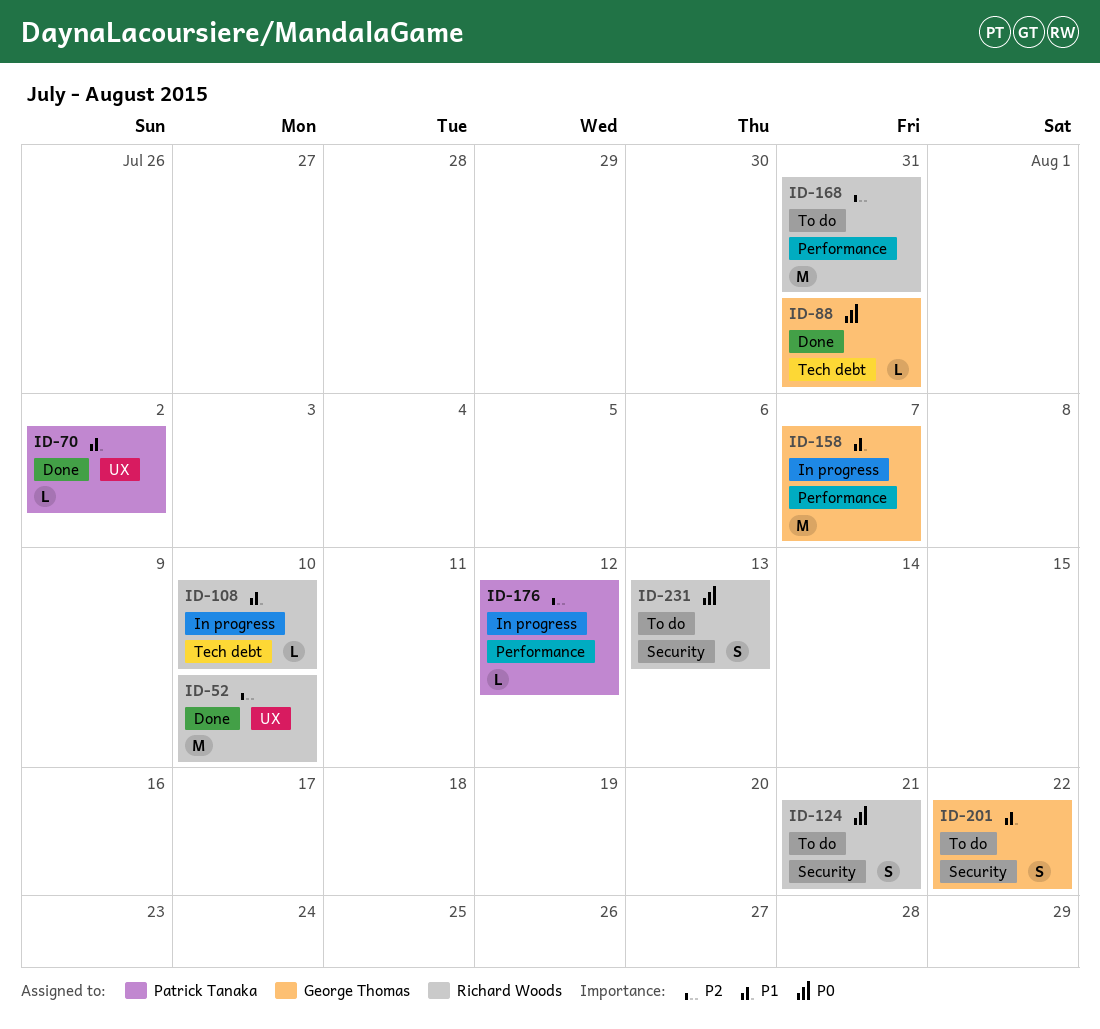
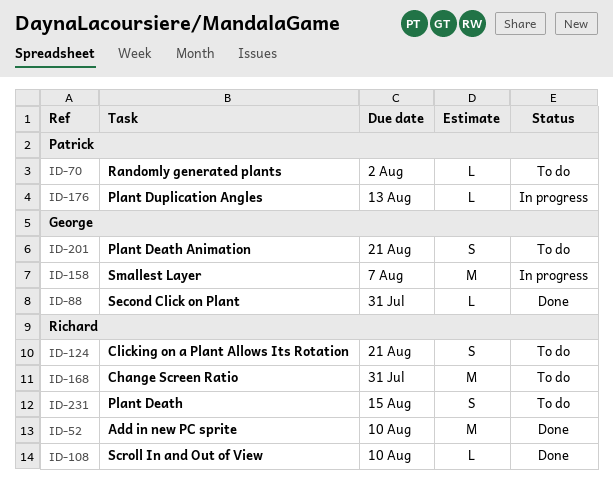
ID-70, status: Done -> To do
ID-108, status: In progress -> Done
ID-176, due: Aug 12 -> Aug 13
ID-201, due: Aug 22 -> Aug 21
ID-231, due: Aug 13 -> Aug 15

